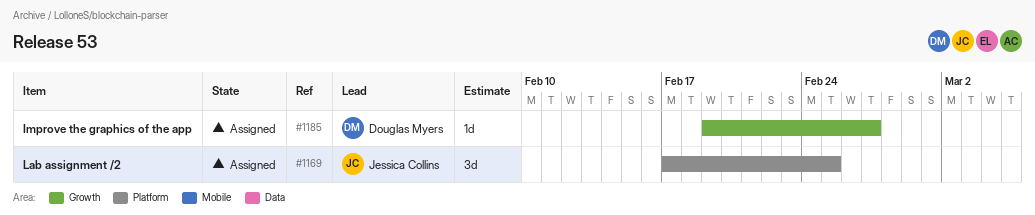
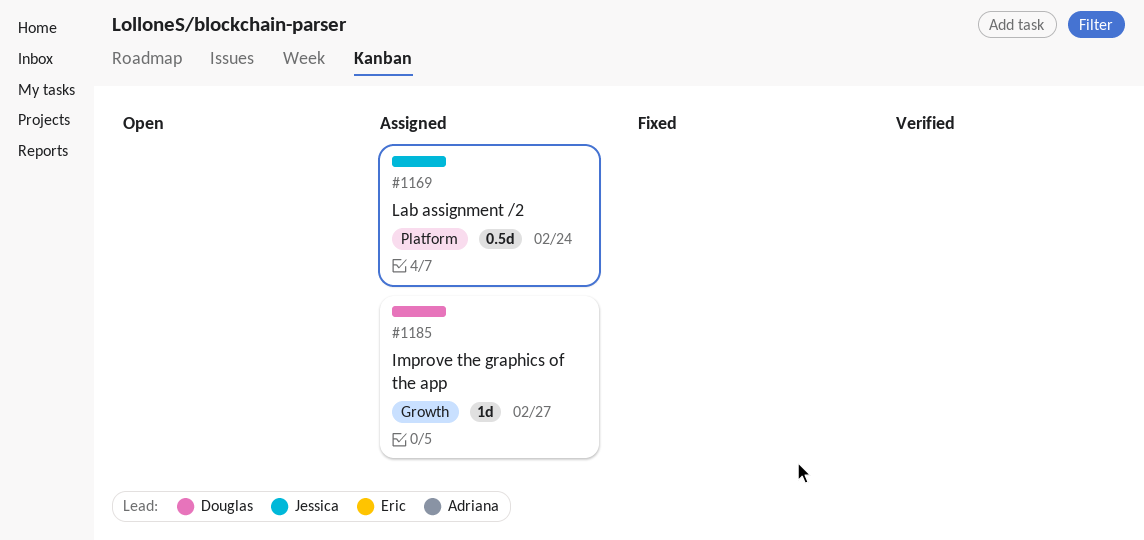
#1169, estimate: 3d -> 0.5d
#1169, due: Feb 25 -> Feb 24

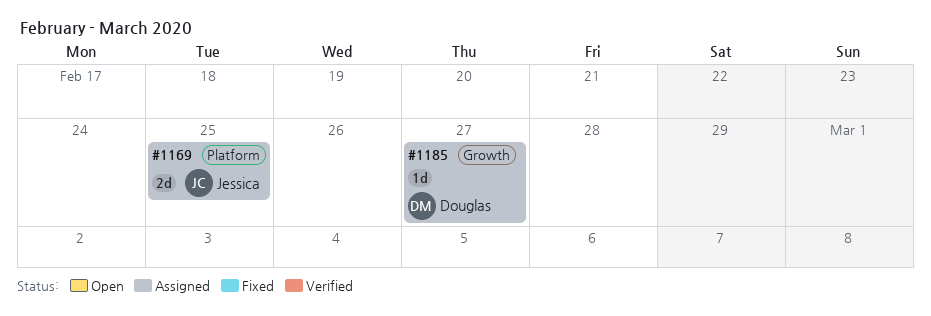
#1169, estimate: 0.5d -> 2d
#1169, due: Feb 24 -> Feb 25

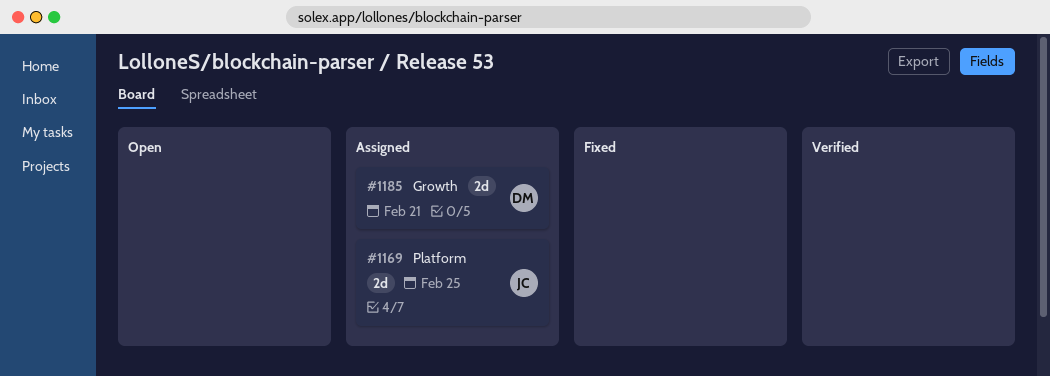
#1185, estimate: 1d -> 2d
#1185, due: Feb 27 -> Feb 21

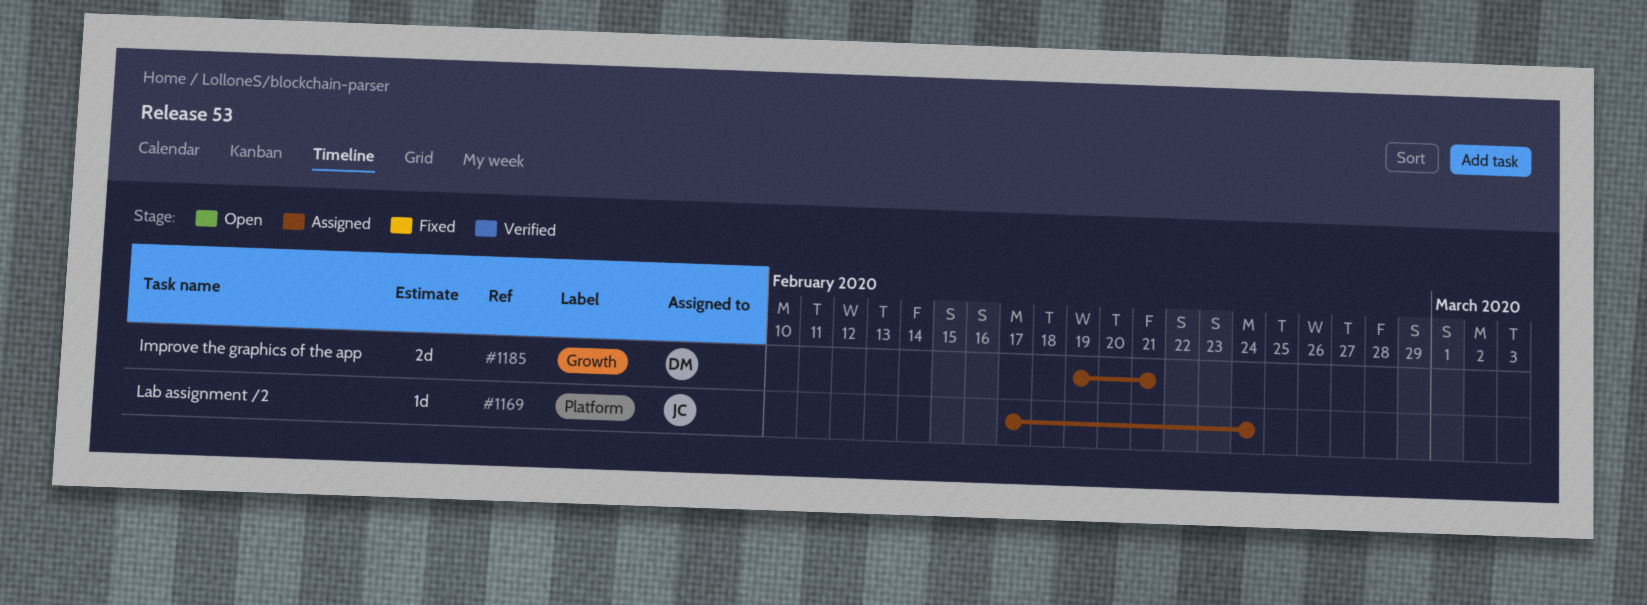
#1169, estimate: 2d -> 1d
#1169, due: Feb 25 -> Feb 24

